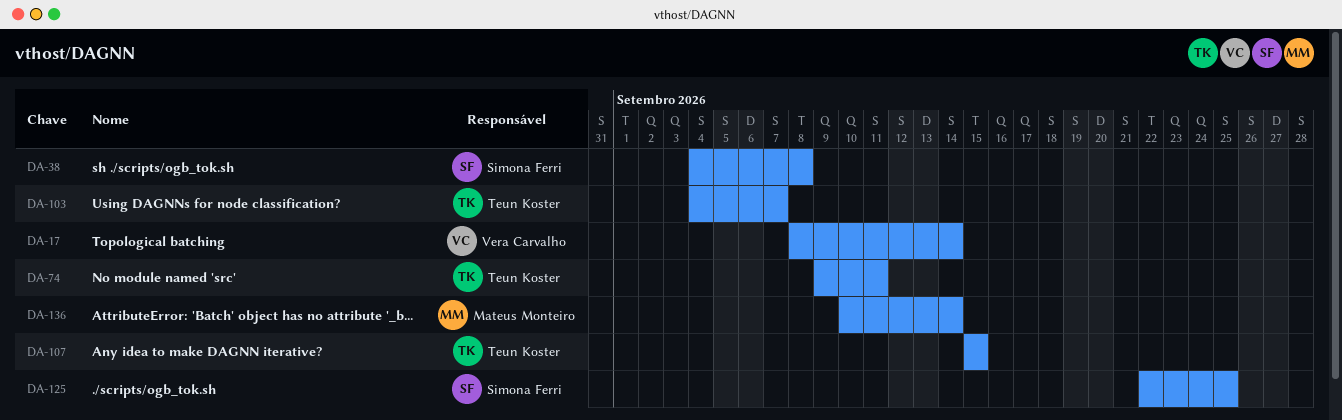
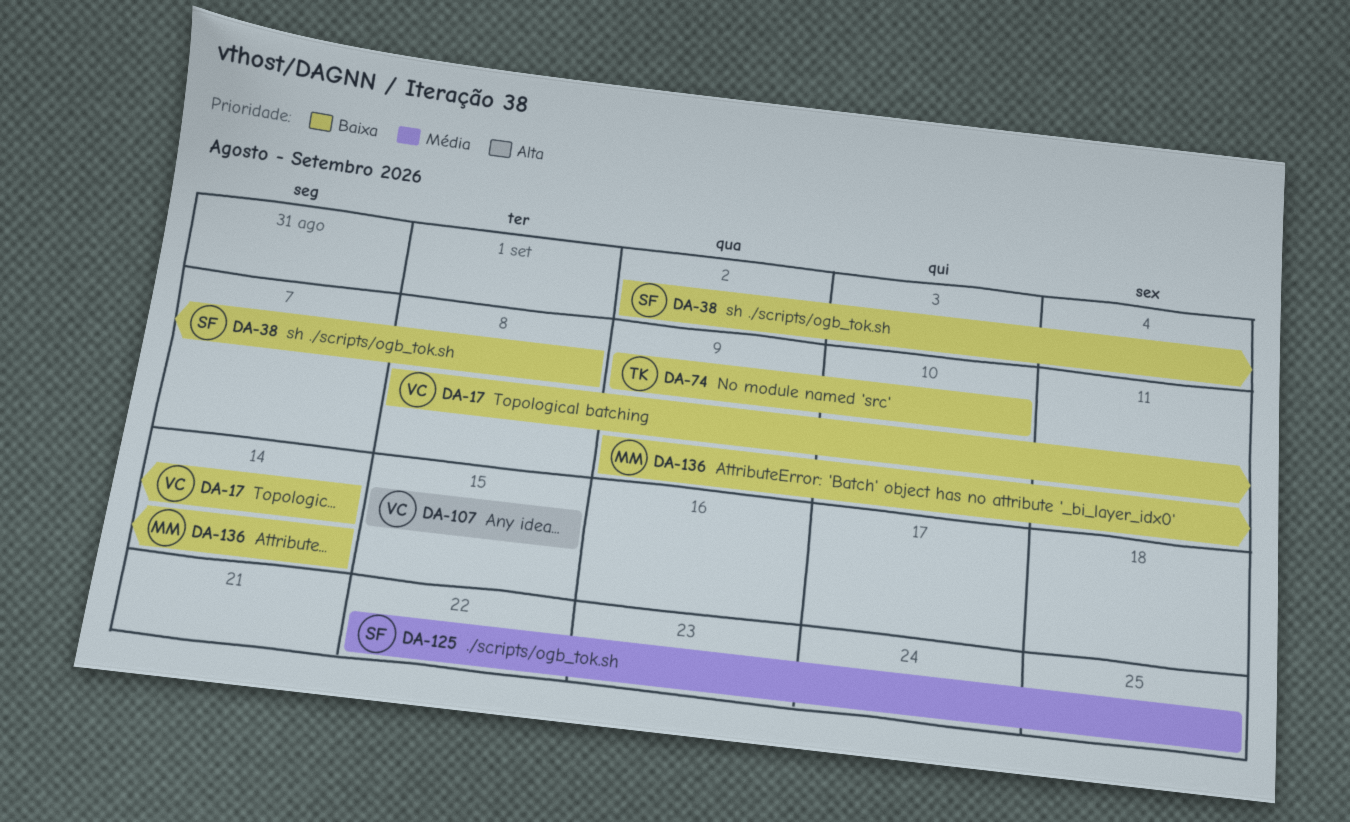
DA-38, start: Sep 4 -> Sep 2
DA-74, due: Sep 11 -> Sep 10
DA-103: present -> none
DA-107, owner: Teun Koster -> Vera Carvalho
DA-136, start: Sep 10 -> Sep 9

